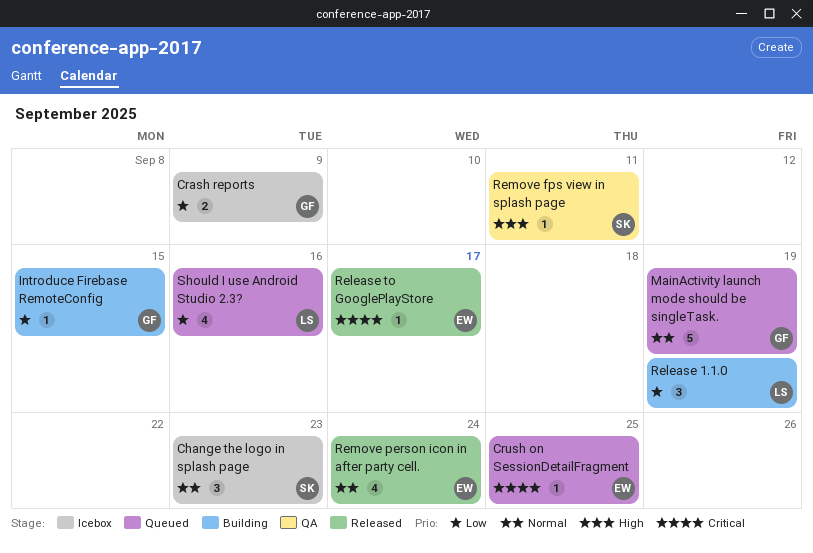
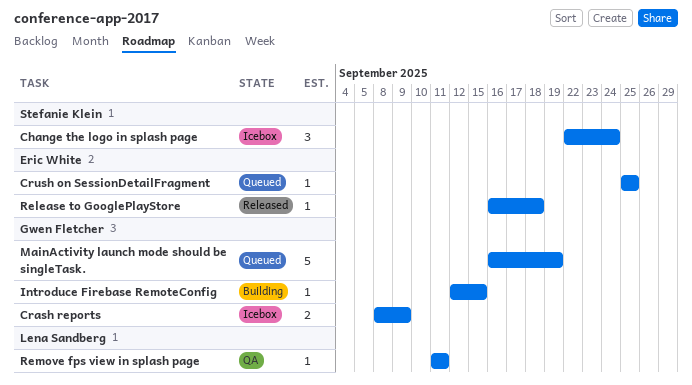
Change the logo in splash page, due: Sep 23 -> Sep 24
Release 1.1.0: present -> none
Release to GooglePlayStore, due: Sep 17 -> Sep 18
Remove fps view in splash page, owner: Stefanie Klein -> Lena Sandberg
Remove person icon in after party cell.: present -> none
Should I use Android Studio 2.3?: present -> none

